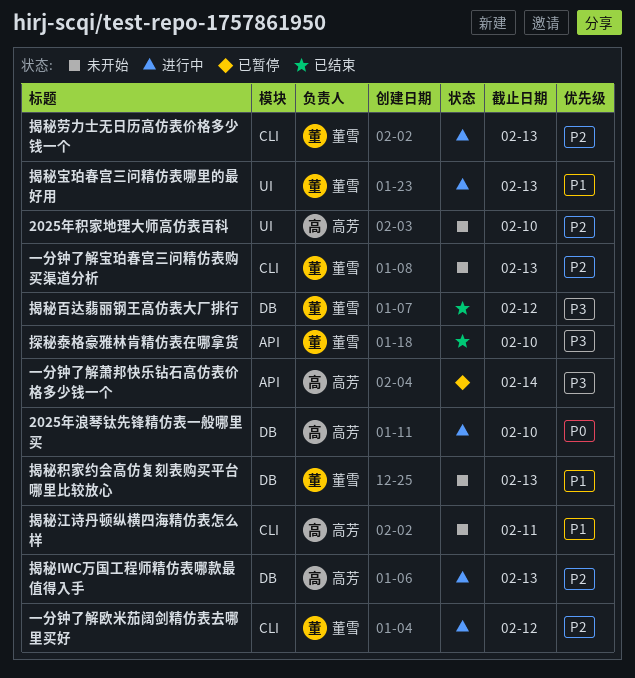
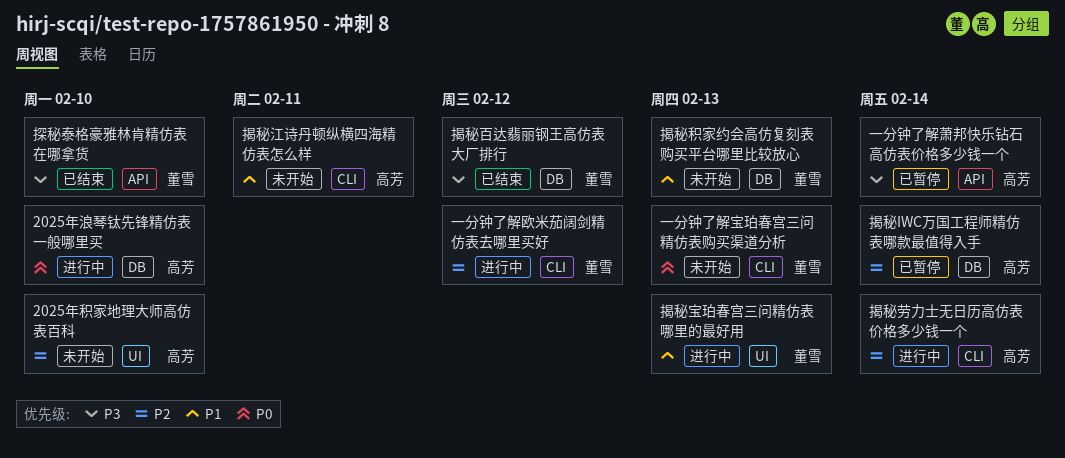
一分钟了解宝珀春宫三问精仿表购买渠道分析, priority: P2 -> P0
揭秘IWC万国工程师精仿表哪款最值得入手, status: 进行中 -> 已暂停
揭秘IWC万国工程师精仿表哪款最值得入手, due: Feb 13 -> Feb 14
揭秘劳力士无日历高仿表价格多少钱一个, owner: 董雪 -> 高芳
揭秘劳力士无日历高仿表价格多少钱一个, due: Feb 13 -> Feb 14

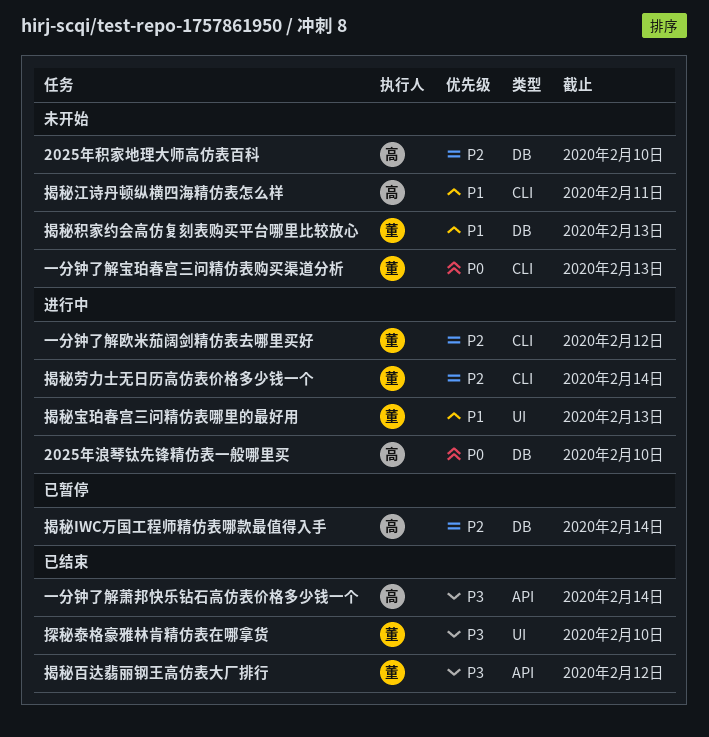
2025年积家地理大师高仿表百科, label: UI -> DB
一分钟了解萧邦快乐钻石高仿表价格多少钱一个, status: 已暂停 -> 已结束
探秘泰格豪雅林肯精仿表在哪拿货, label: API -> UI
揭秘劳力士无日历高仿表价格多少钱一个, owner: 高芳 -> 董雪
揭秘百达翡丽钢王高仿表大厂排行, label: DB -> API

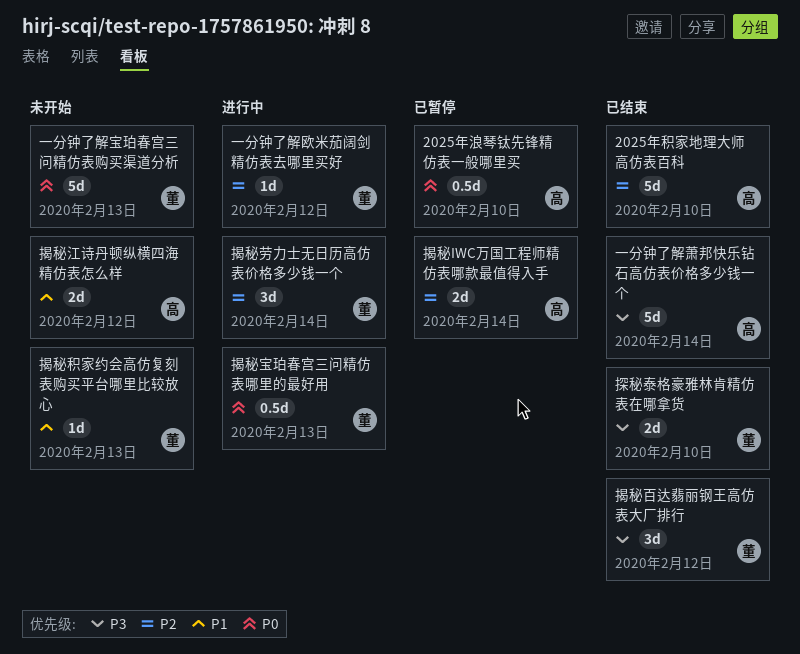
2025年浪琴钛先锋精仿表一般哪里买, status: 进行中 -> 已暂停
2025年积家地理大师高仿表百科, status: 未开始 -> 已结束
揭秘宝珀春宫三问精仿表哪里的最好用, priority: P1 -> P0
揭秘江诗丹顿纵横四海精仿表怎么样, due: Feb 11 -> Feb 12

